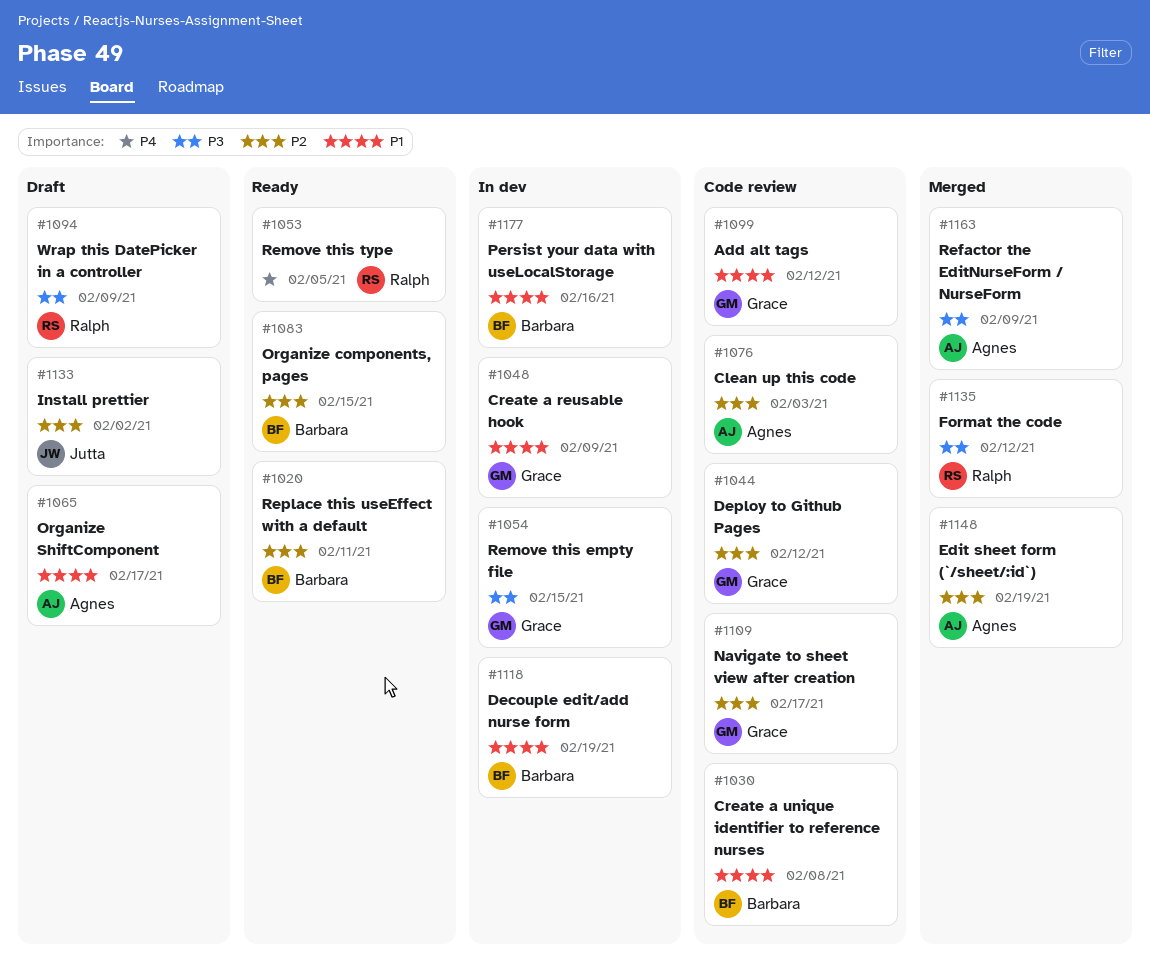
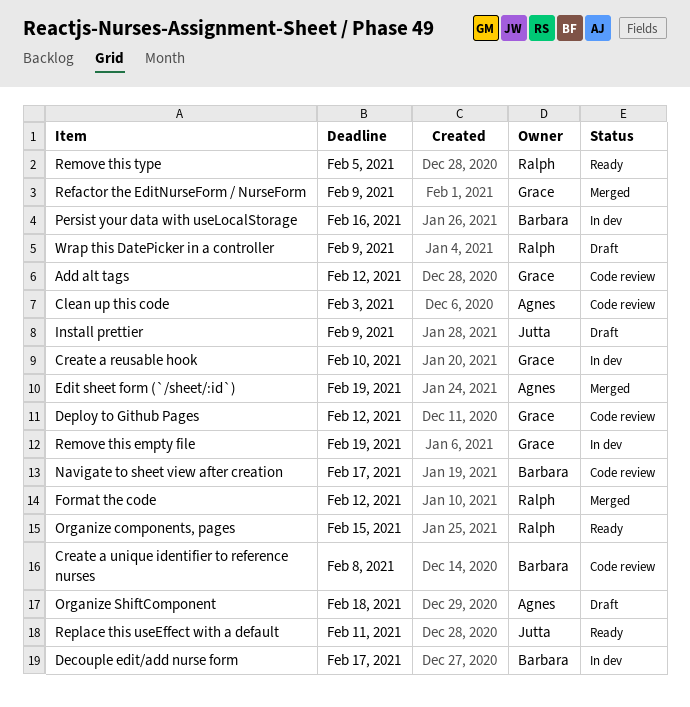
Create a reusable hook, due: Feb 9 -> Feb 10
Decouple edit/add nurse form, due: Feb 19 -> Feb 17
Install prettier, due: Feb 2 -> Feb 9
Navigate to sheet view after creation, owner: Grace -> Barbara
Organize components, pages, owner: Barbara -> Ralph
Organize ShiftComponent, due: Feb 17 -> Feb 18
Refactor the EditNurseForm / NurseForm, owner: Agnes -> Grace
Remove this empty file, due: Feb 15 -> Feb 19
Replace this useEffect with a default, owner: Barbara -> Jutta

